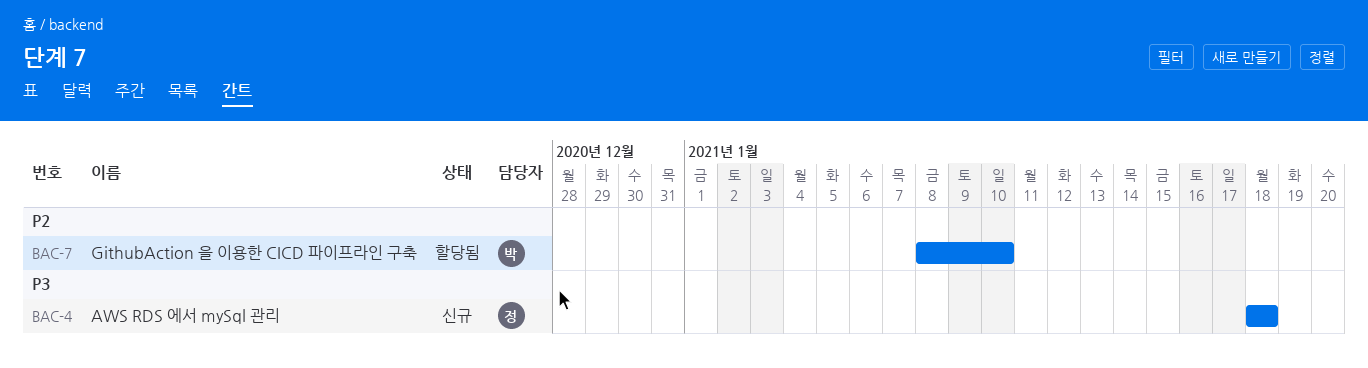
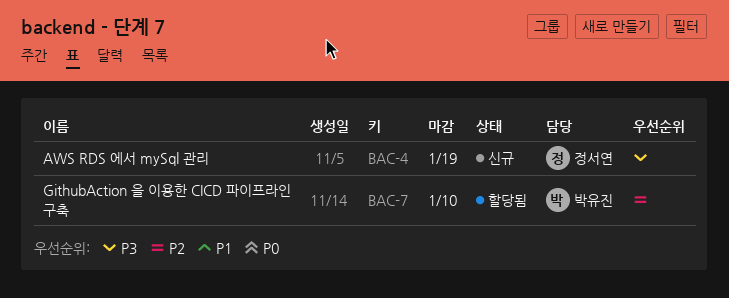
BAC-4, due: Jan 18 -> Jan 19

